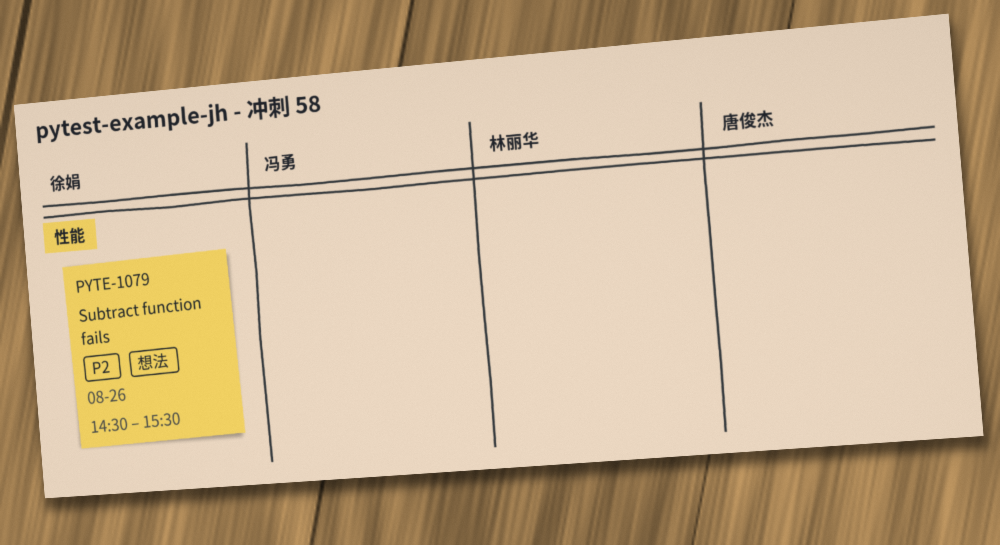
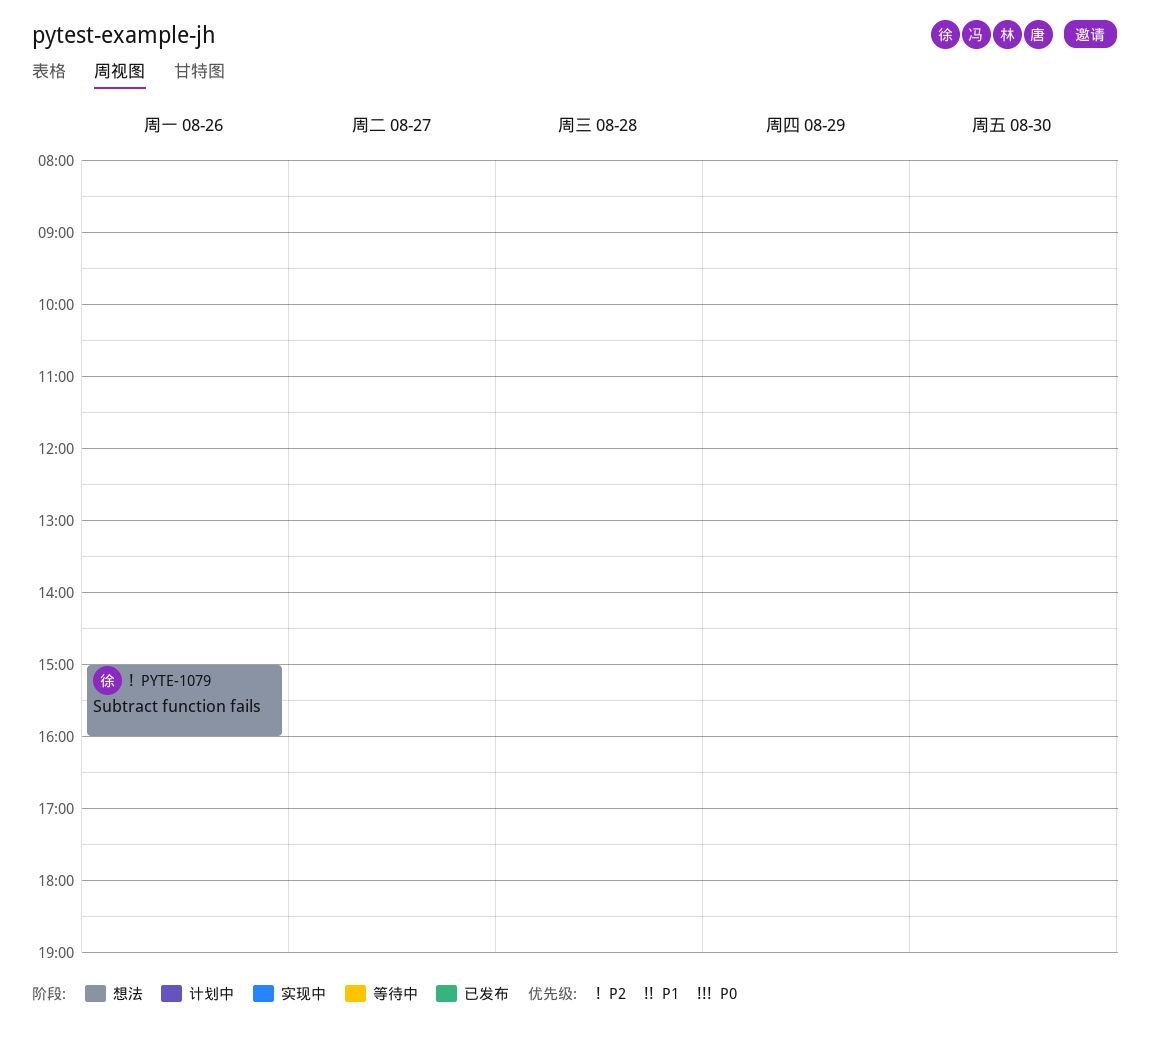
PYTE-1079, begins: 14:30 -> 15:00
PYTE-1079, ends: 15:30 -> 16:00

